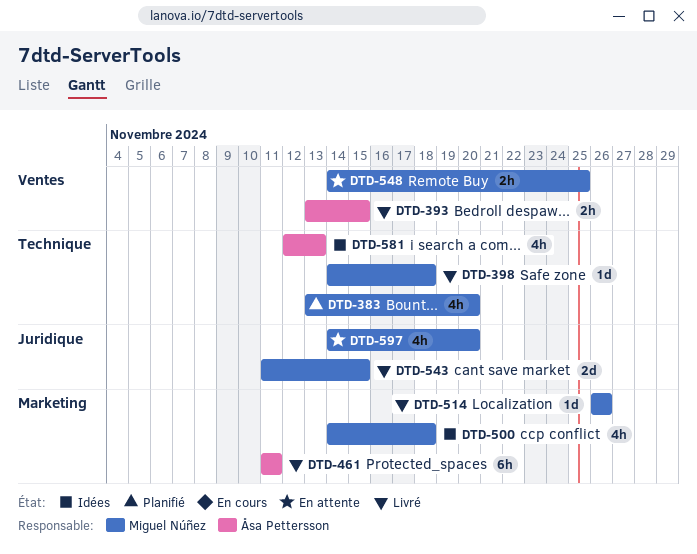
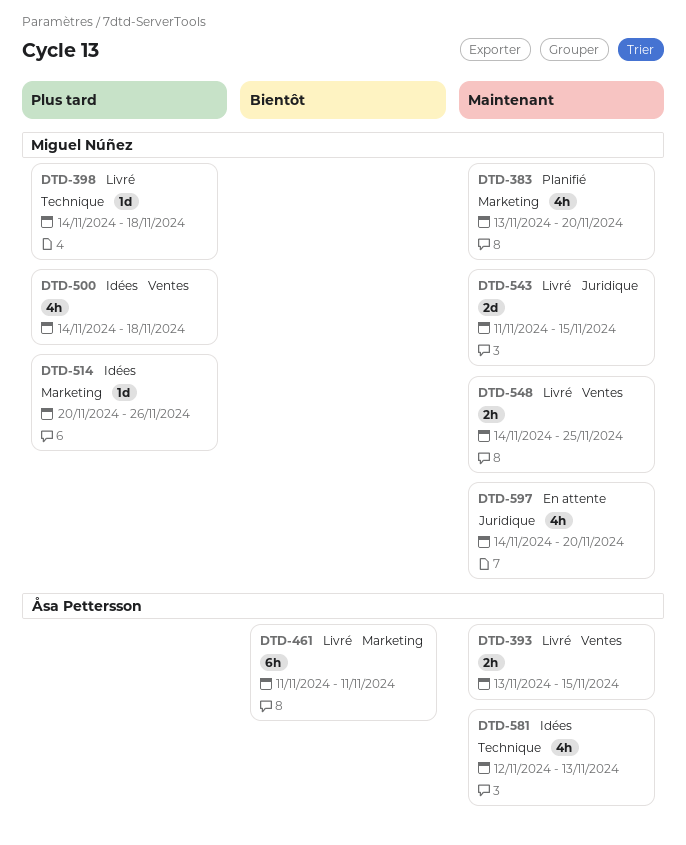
DTD-383, label: Technique -> Marketing
DTD-500, label: Marketing -> Ventes
DTD-514, status: Livré -> Idées
DTD-514, start: Nov 26 -> Nov 20
DTD-548, status: En attente -> Livré

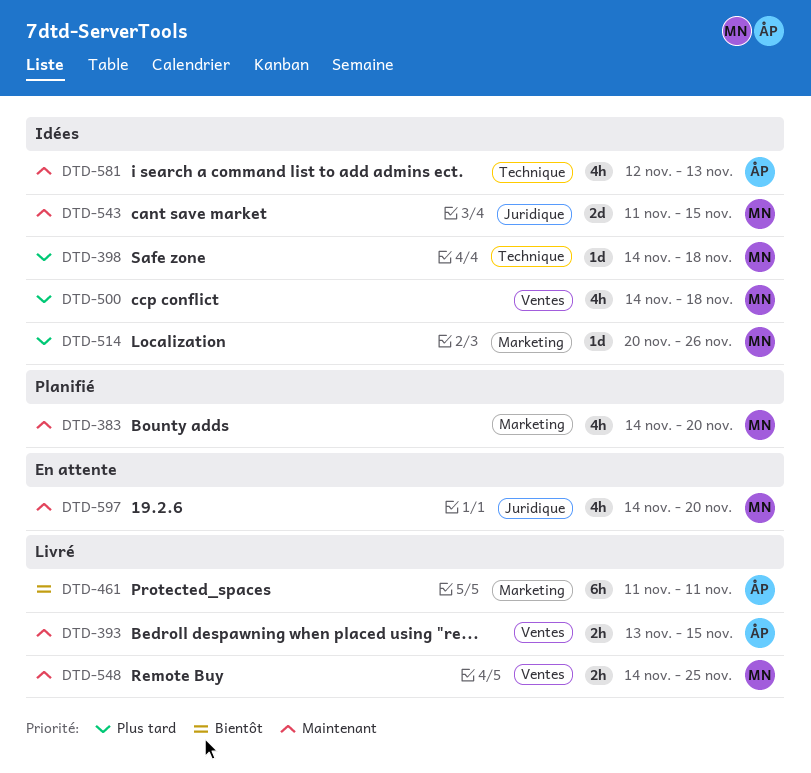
DTD-383, start: Nov 13 -> Nov 14
DTD-398, status: Livré -> Idées
DTD-543, status: Livré -> Idées

